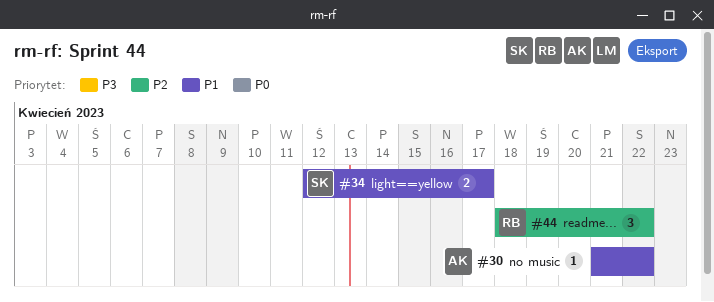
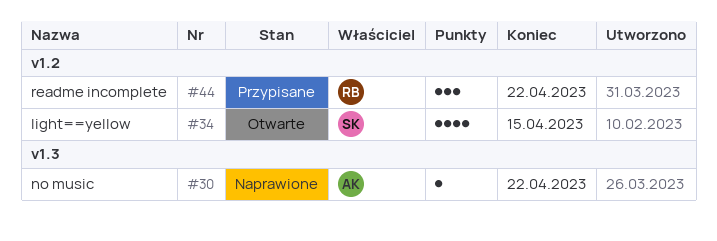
#34, estimate: 2 -> 4
#34, due: Apr 17 -> Apr 15

